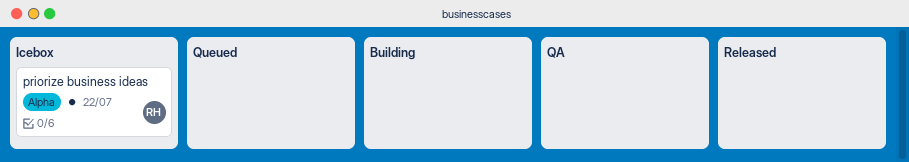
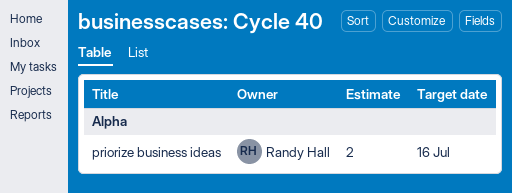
priorize business ideas, estimate: 1 -> 2
priorize business ideas, due: Jul 22 -> Jul 16

